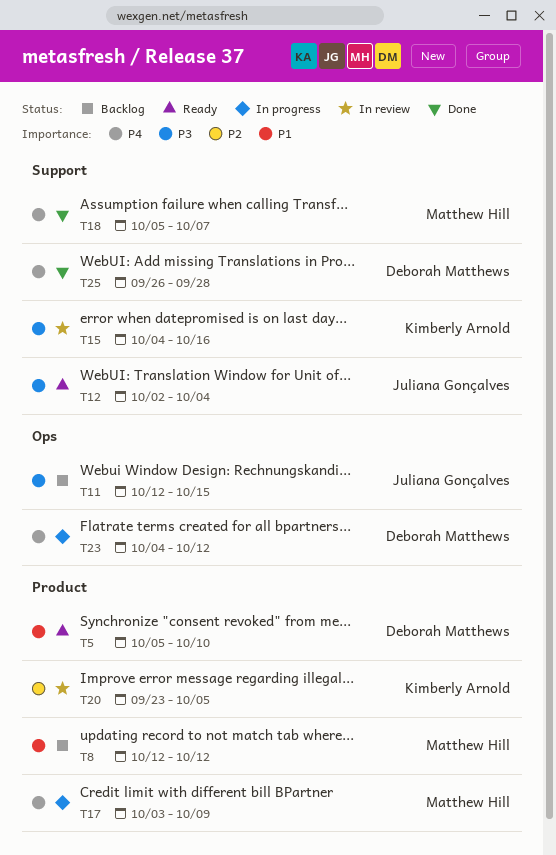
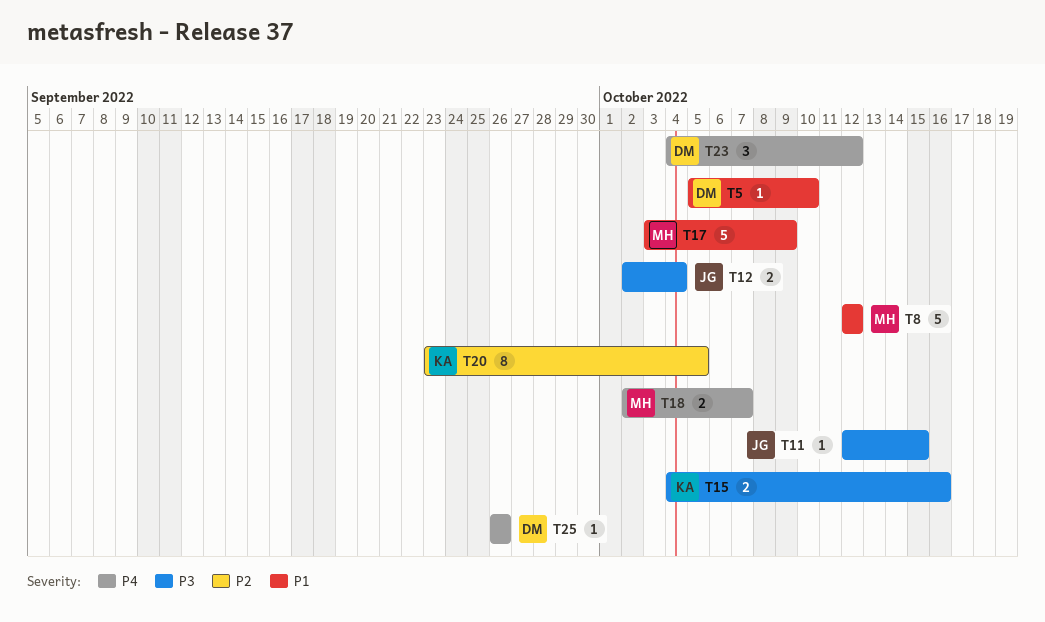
T17, priority: P4 -> P1
T18, start: Oct 5 -> Oct 2
T25, due: Sep 28 -> Sep 26

